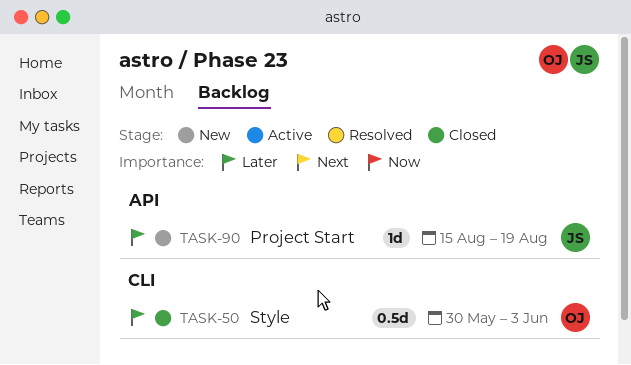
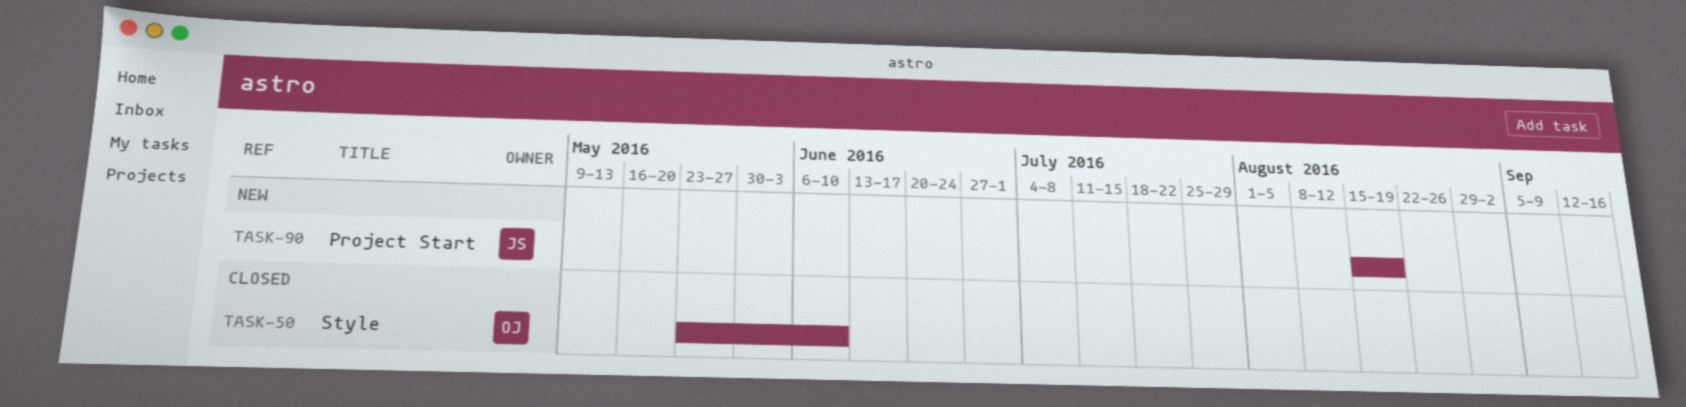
TASK-50, start: May 30 -> May 23
TASK-50, due: Jun 3 -> Jun 10

